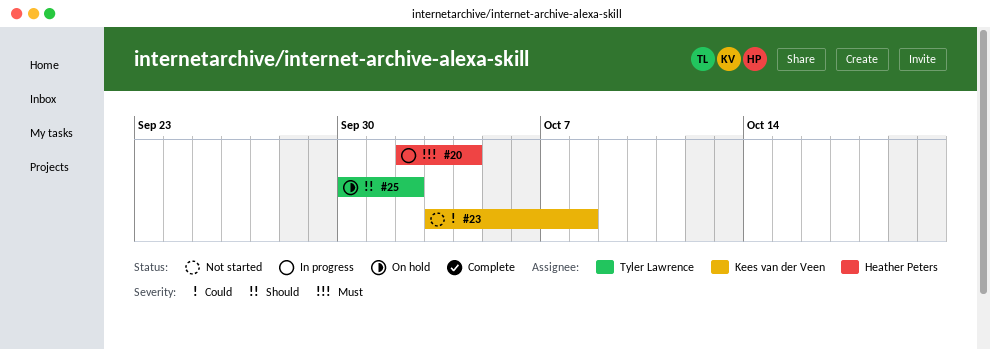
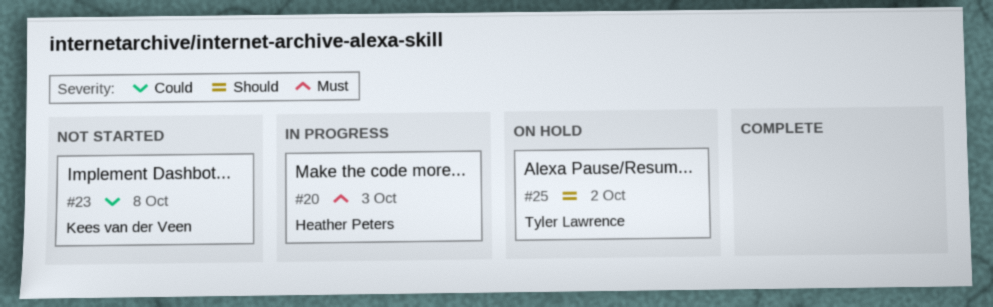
#20, due: Oct 4 -> Oct 3

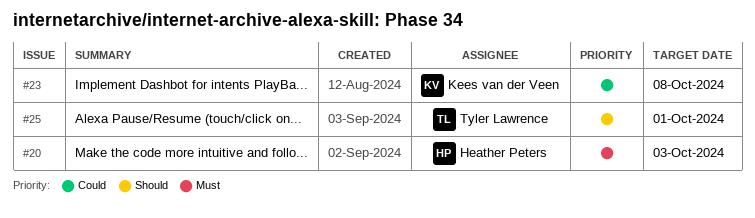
#25, due: Oct 2 -> Oct 1

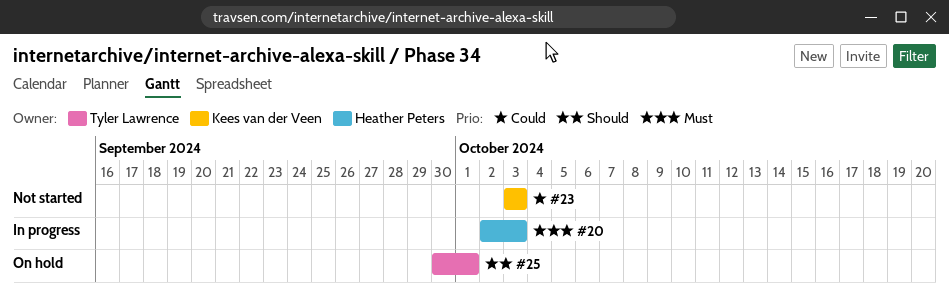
#23, due: Oct 8 -> Oct 3

